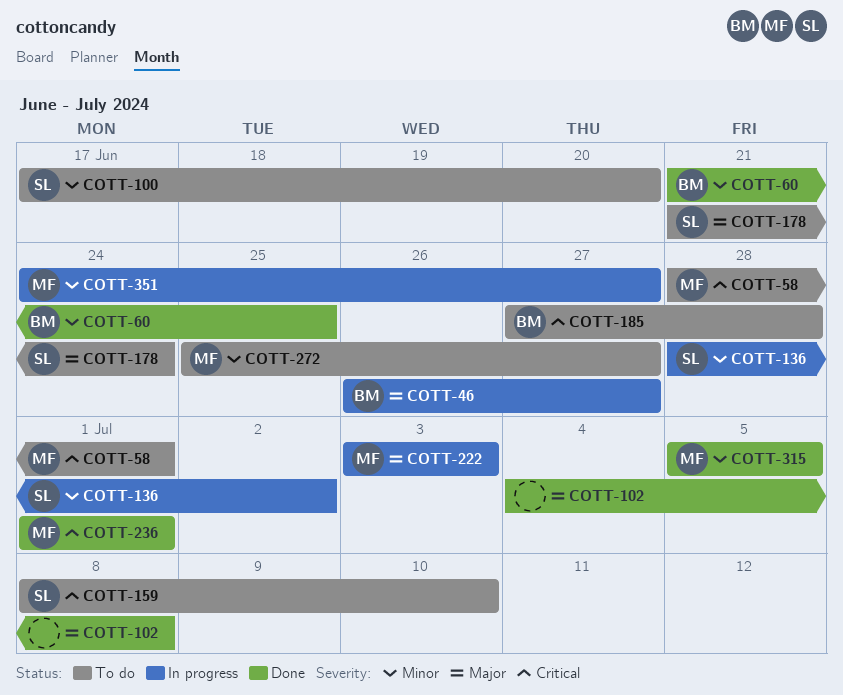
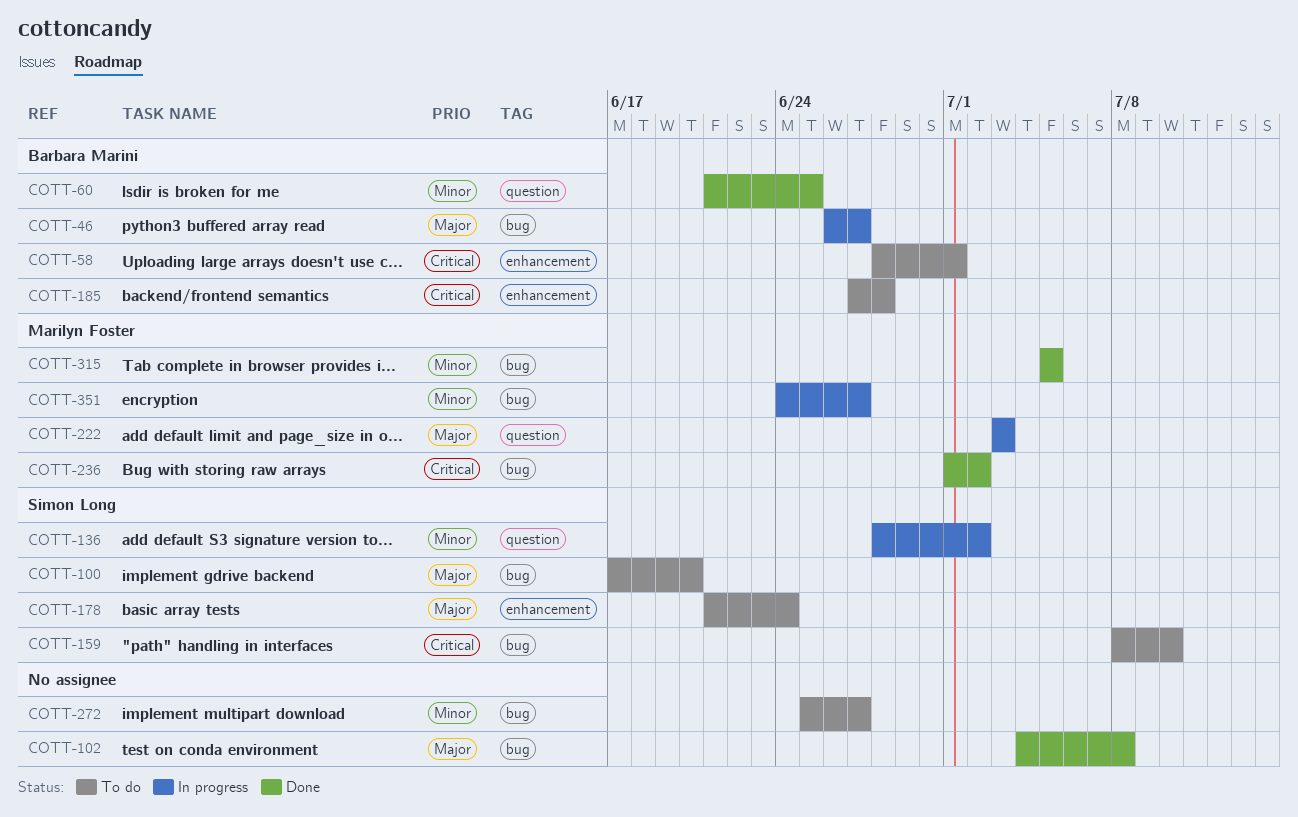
COTT-58, owner: Marilyn Foster -> Barbara Marini
COTT-100, priority: Minor -> Major
COTT-236, due: Jul 1 -> Jul 2
COTT-272, owner: Marilyn Foster -> none

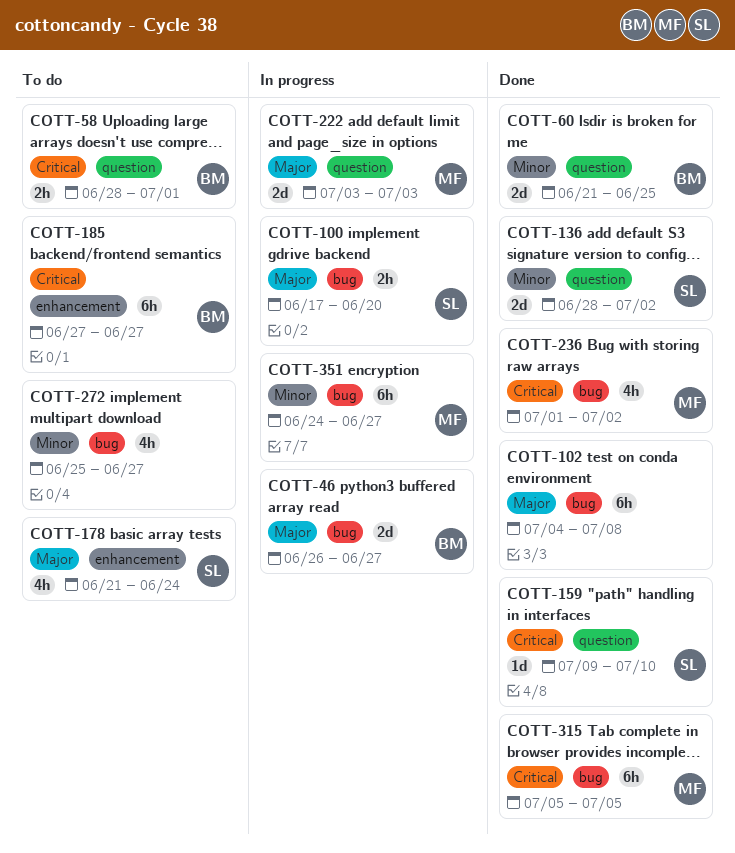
COTT-58, label: enhancement -> question
COTT-100, status: To do -> In progress
COTT-136, status: In progress -> Done
COTT-159, status: To do -> Done
COTT-159, label: bug -> question
COTT-159, start: Jul 8 -> Jul 9
COTT-185, due: Jun 28 -> Jun 27
COTT-315, priority: Minor -> Critical

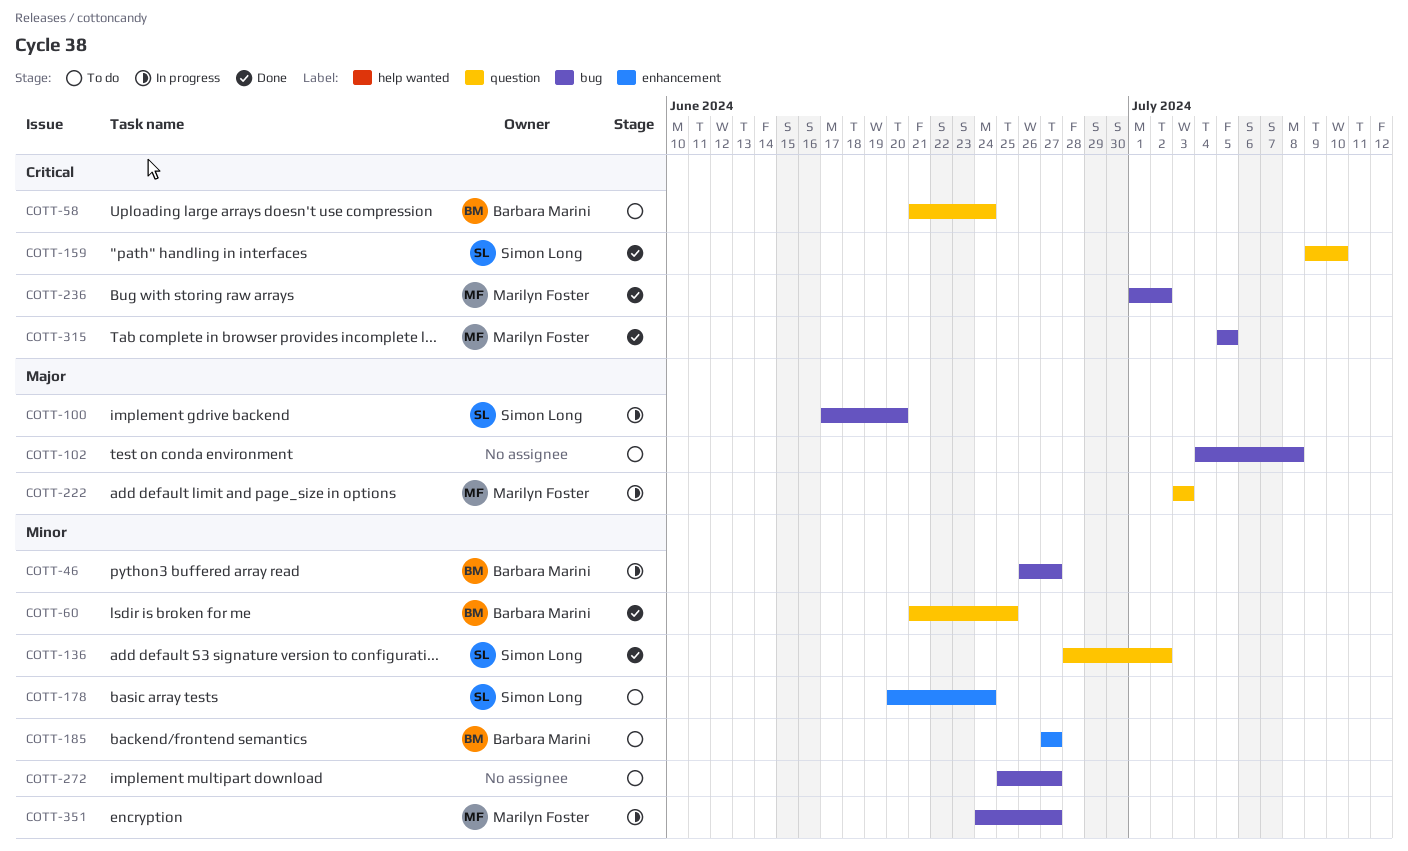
COTT-46, priority: Major -> Minor
COTT-58, start: Jun 28 -> Jun 21
COTT-58, due: Jul 1 -> Jun 24
COTT-102, status: Done -> To do
COTT-178, priority: Major -> Minor
COTT-178, start: Jun 21 -> Jun 20
COTT-185, priority: Critical -> Minor

